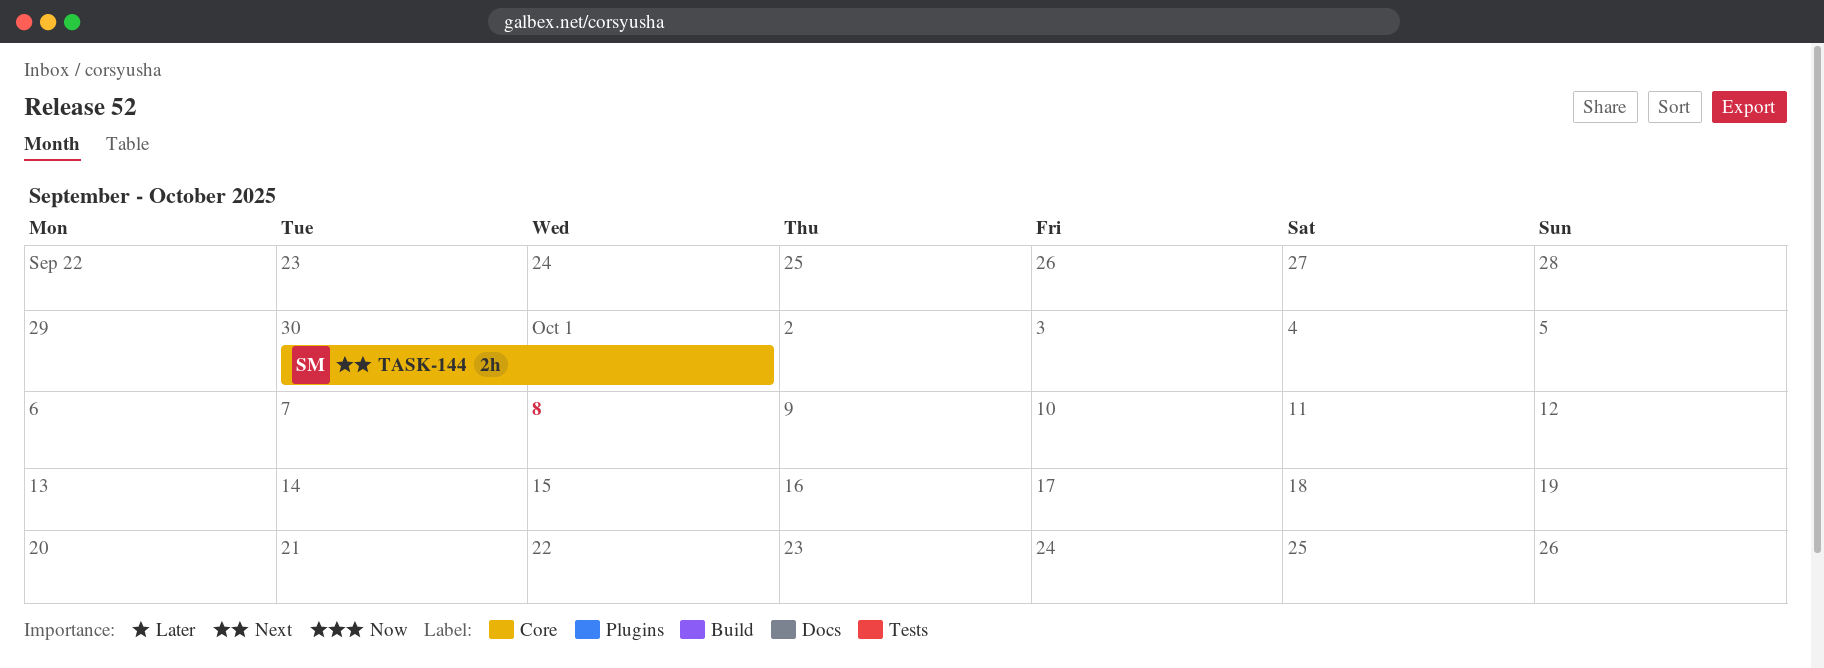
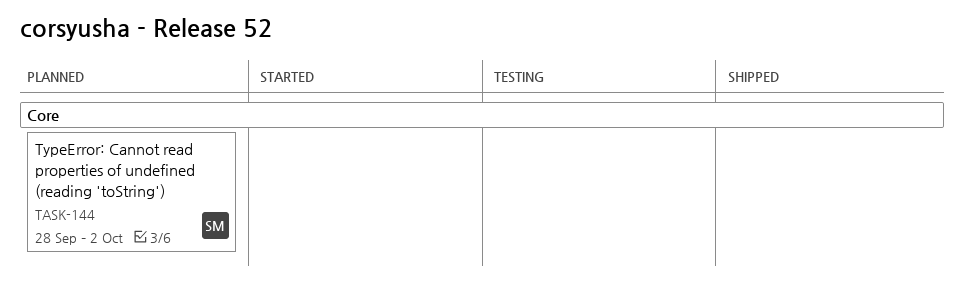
TASK-144, start: Sep 30 -> Sep 28
TASK-144, due: Oct 1 -> Oct 2

